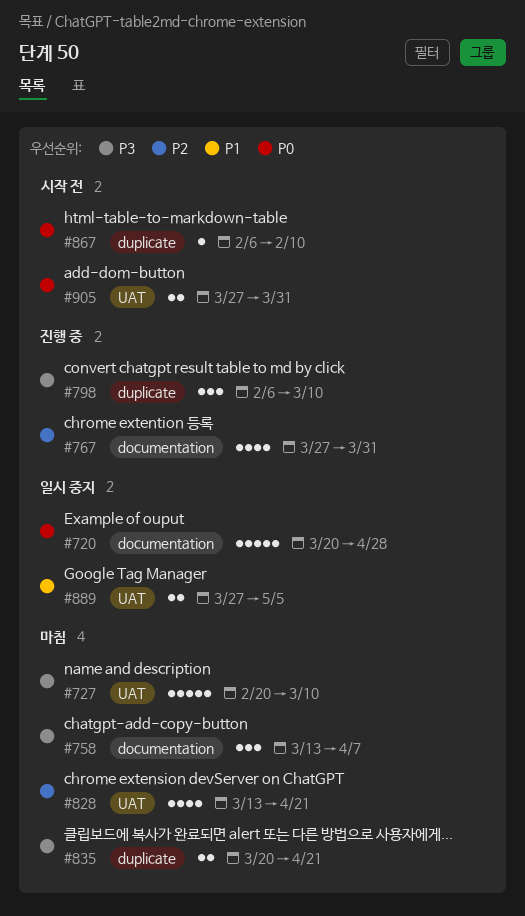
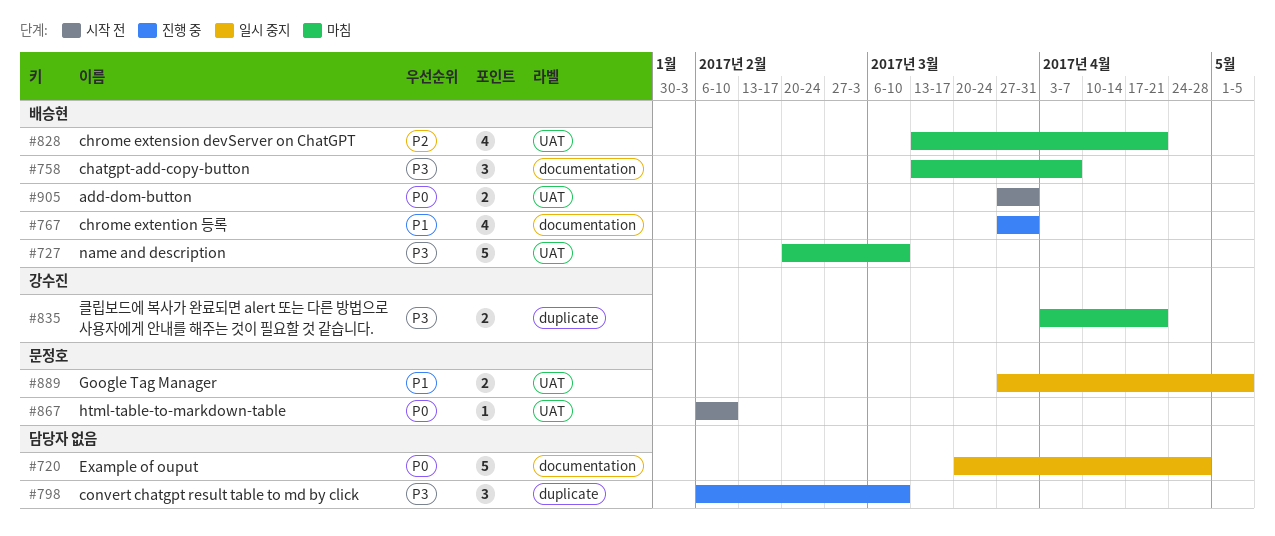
#767, priority: P2 -> P1
#835, start: Mar 20 -> Apr 3
#867, label: duplicate -> UAT

